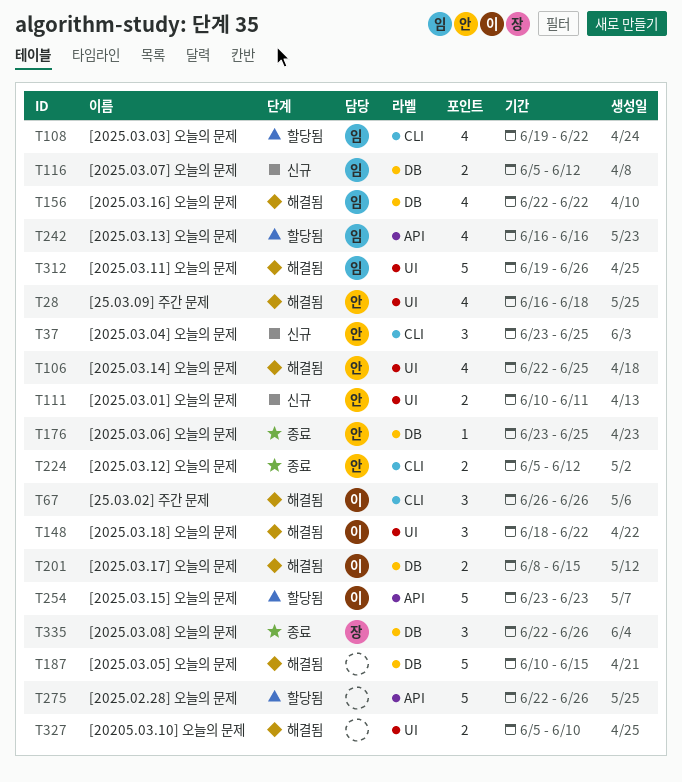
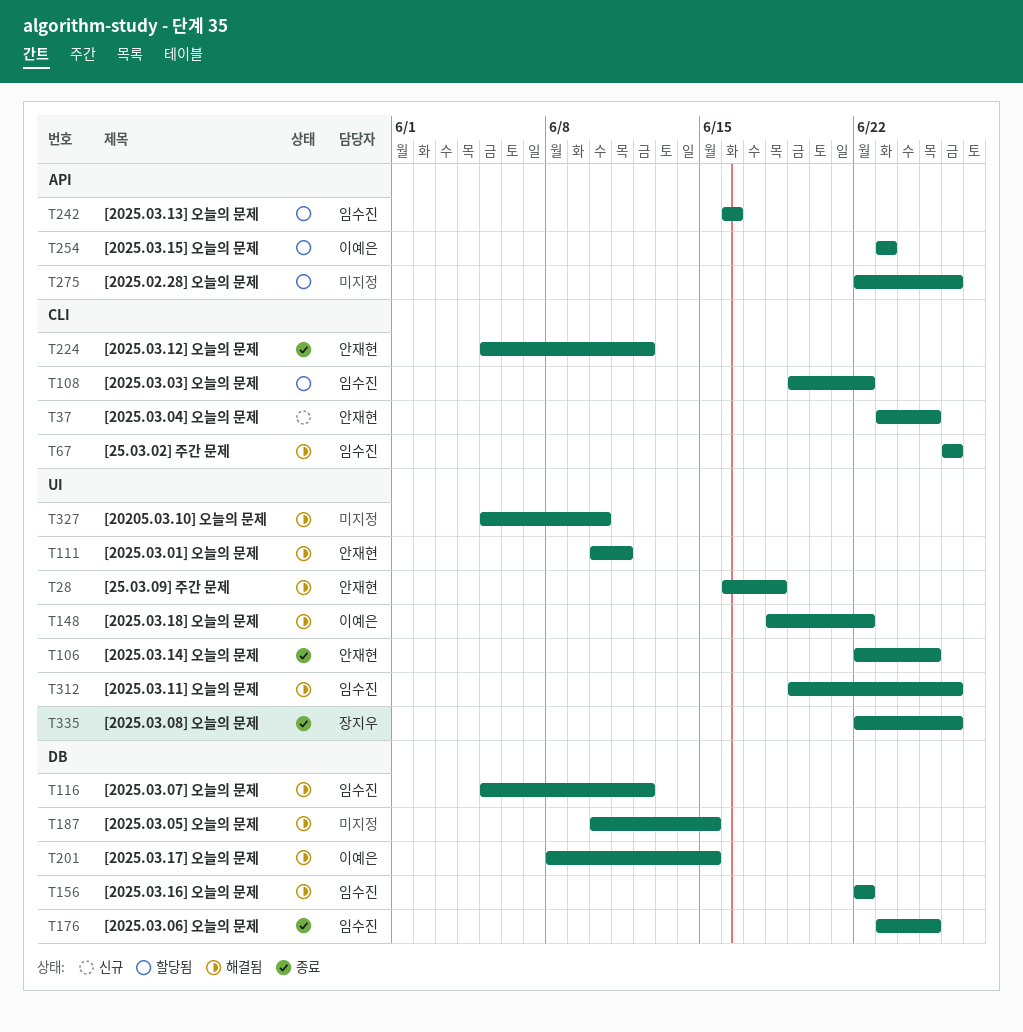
T67, owner: 이예은 -> 임수진
T106, status: 해결됨 -> 종료
T111, status: 신규 -> 해결됨
T116, status: 신규 -> 해결됨
T176, owner: 안재현 -> 임수진
T335, label: DB -> UI

